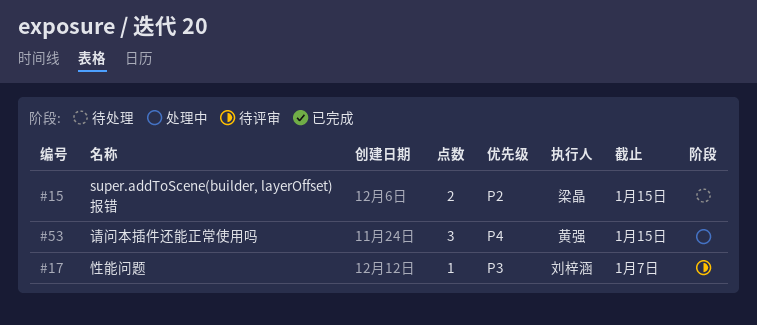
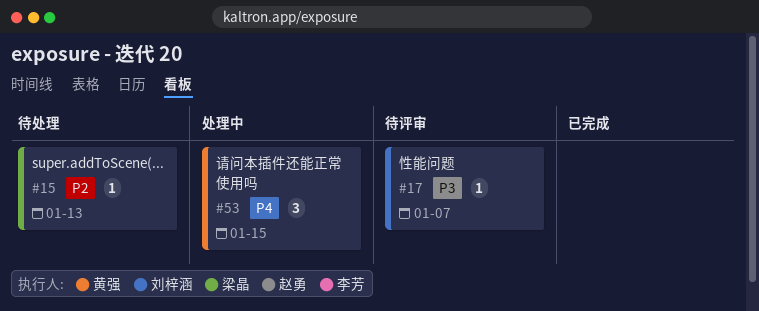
#15, estimate: 2 -> 1
#15, due: Jan 15 -> Jan 13

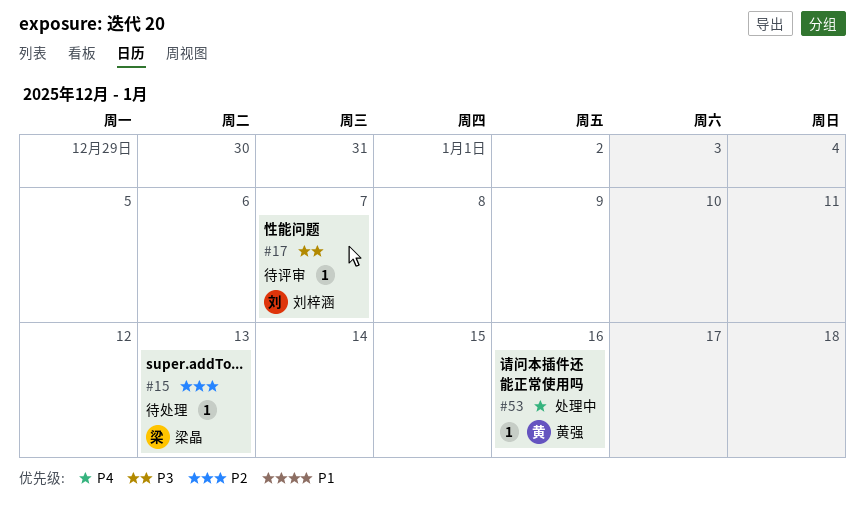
#53, estimate: 3 -> 1
#53, due: Jan 15 -> Jan 16

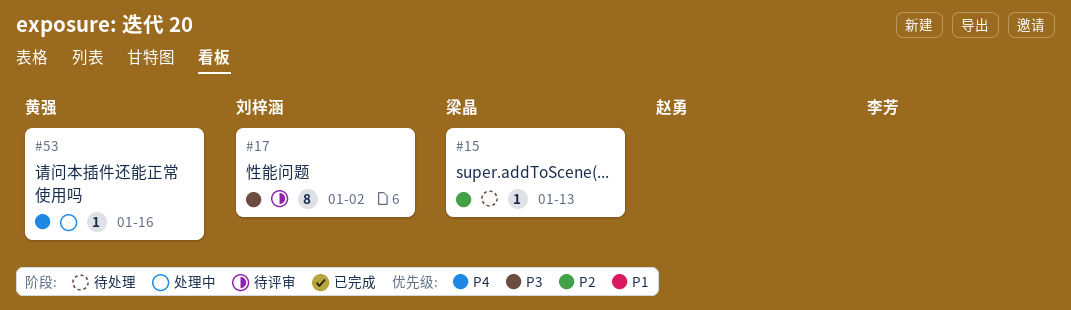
#17, estimate: 1 -> 8
#17, due: Jan 7 -> Jan 2

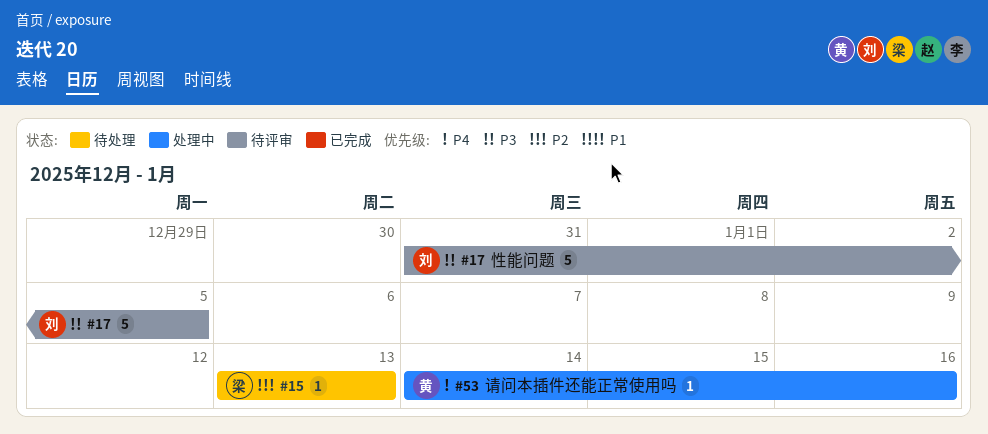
#17, estimate: 8 -> 5
#17, due: Jan 2 -> Jan 5

